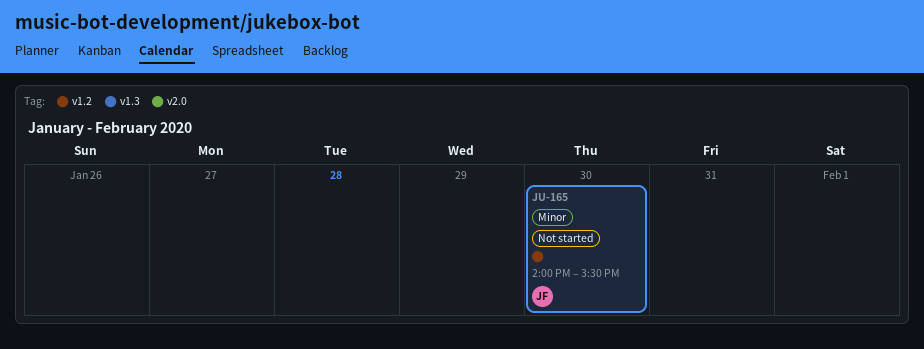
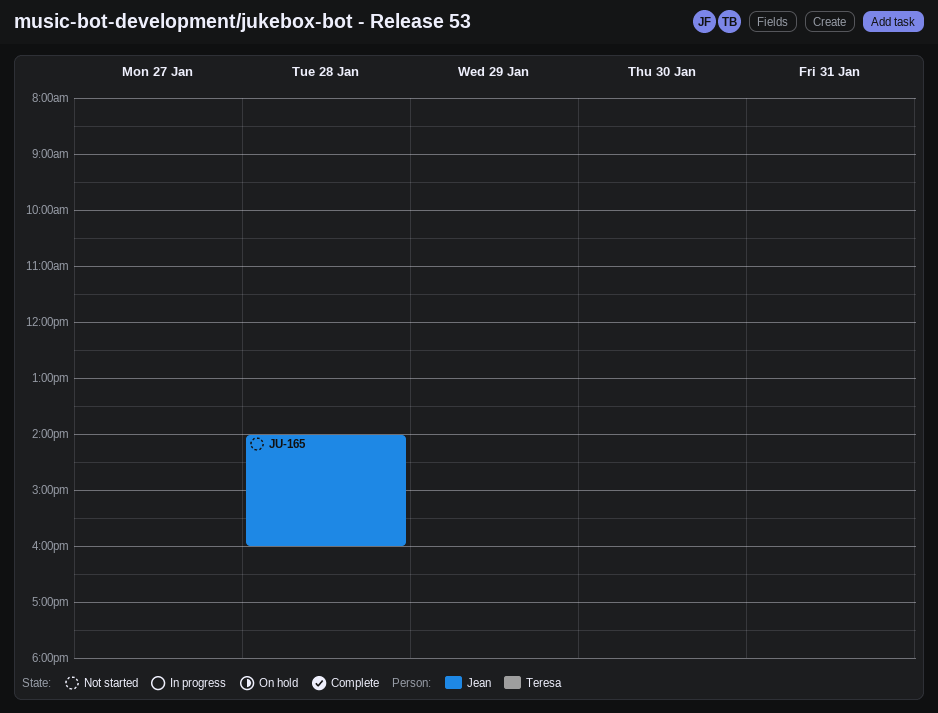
JU-165, day: Jan 30 -> Jan 28
JU-165, ends: 15:30 -> 16:00

